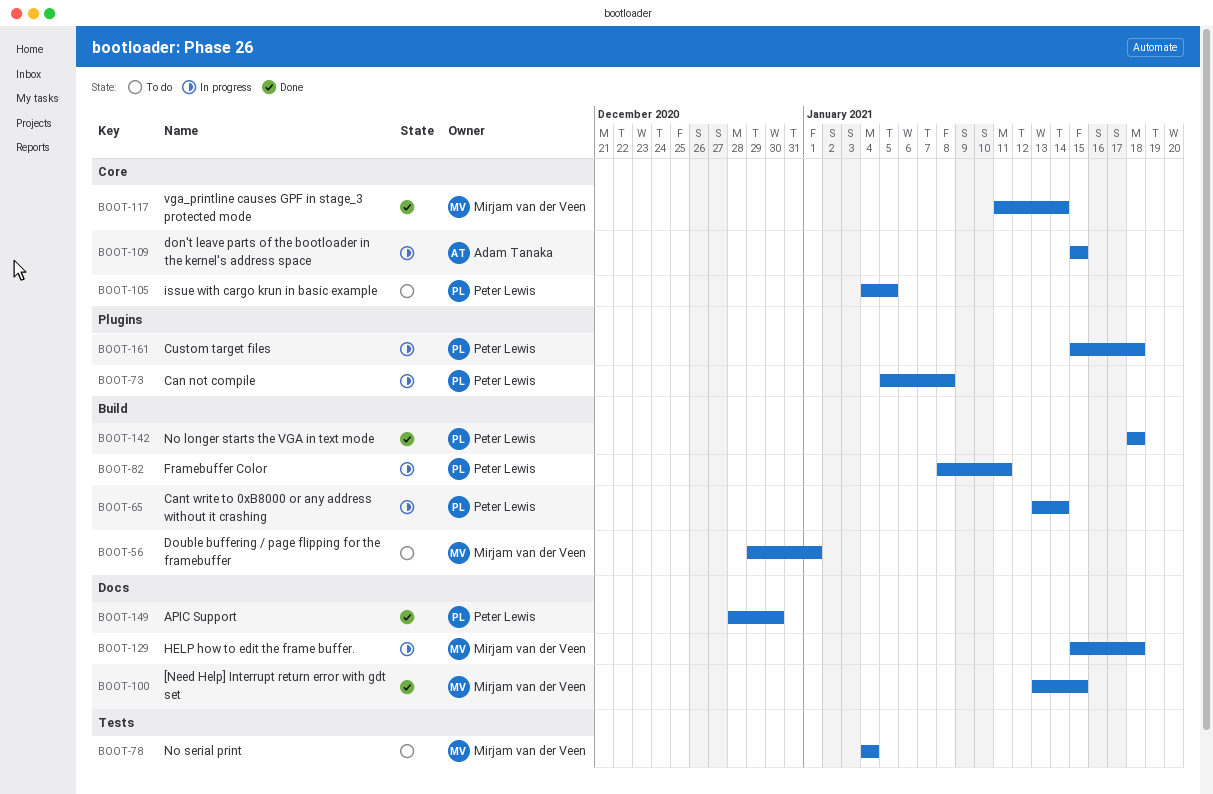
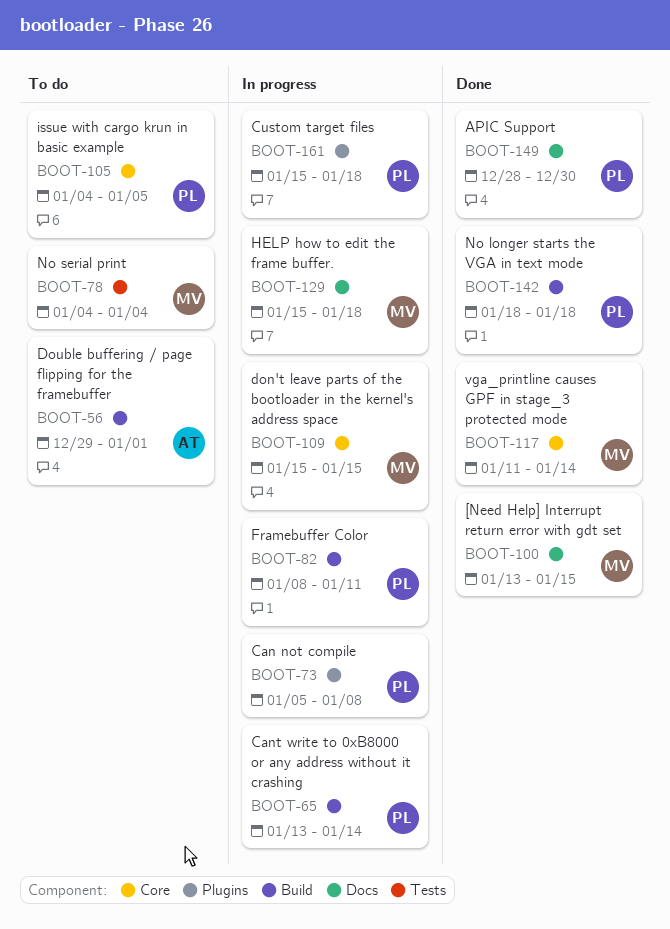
BOOT-56, owner: Mirjam van der Veen -> Adam Tanaka
BOOT-109, owner: Adam Tanaka -> Mirjam van der Veen

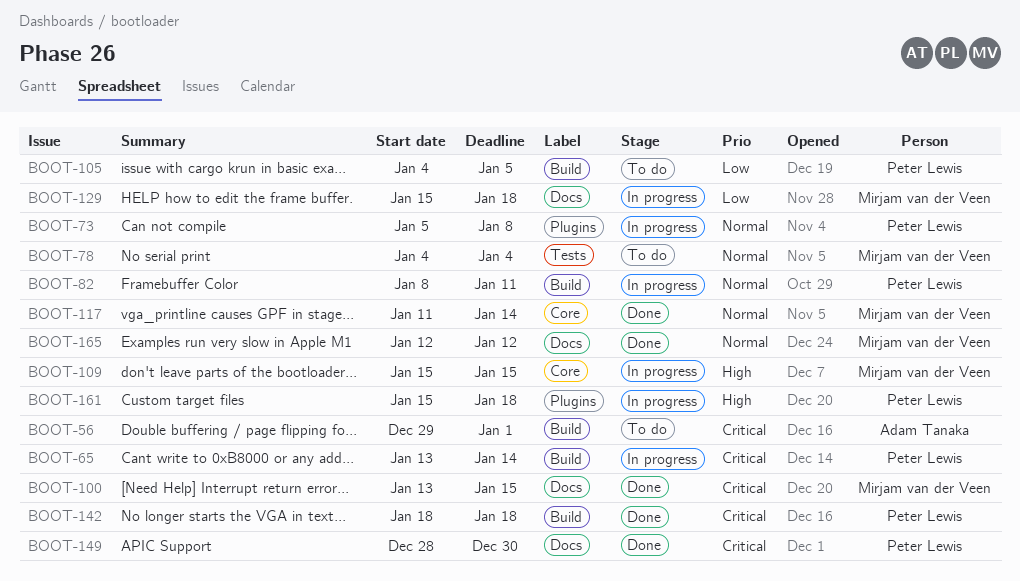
BOOT-105, label: Core -> Build
BOOT-165: none -> present

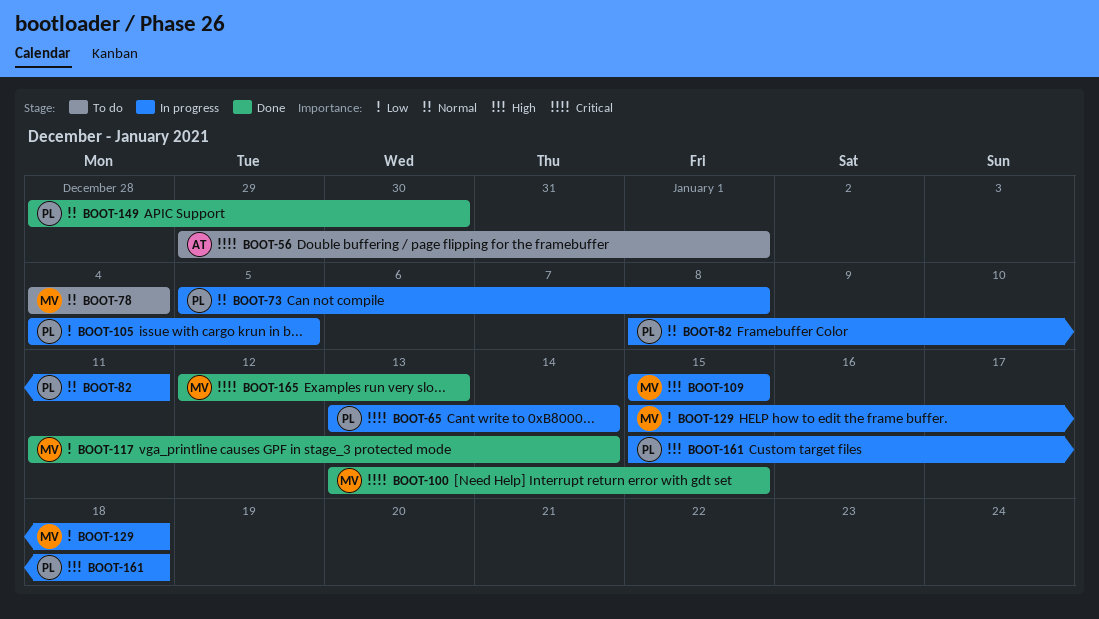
BOOT-105, status: To do -> In progress
BOOT-117, priority: Normal -> Low
BOOT-142: present -> none
BOOT-149, priority: Critical -> Normal
BOOT-165, priority: Normal -> Critical
BOOT-165, due: Jan 12 -> Jan 13

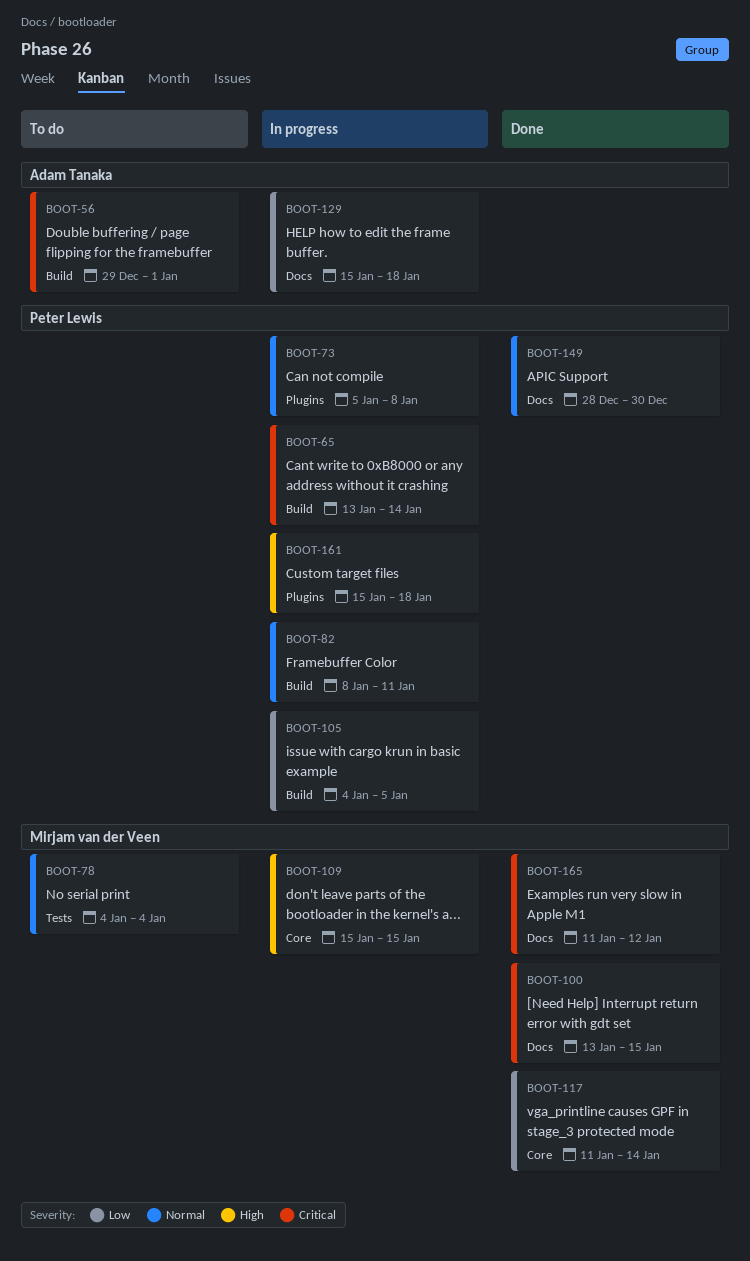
BOOT-129, owner: Mirjam van der Veen -> Adam Tanaka
BOOT-165, start: Jan 12 -> Jan 11
BOOT-165, due: Jan 13 -> Jan 12

